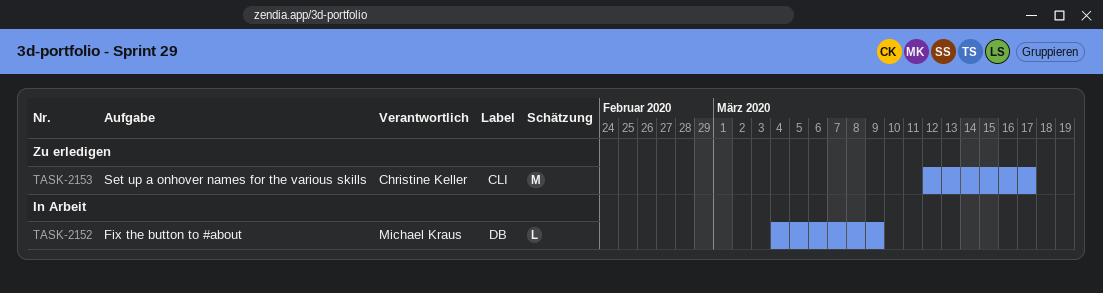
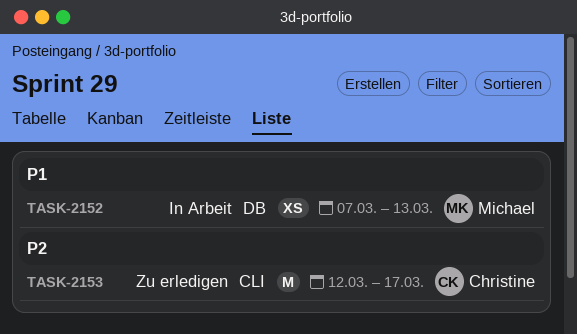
TASK-2152, estimate: L -> XS
TASK-2152, start: Mar 4 -> Mar 7
TASK-2152, due: Mar 9 -> Mar 13

